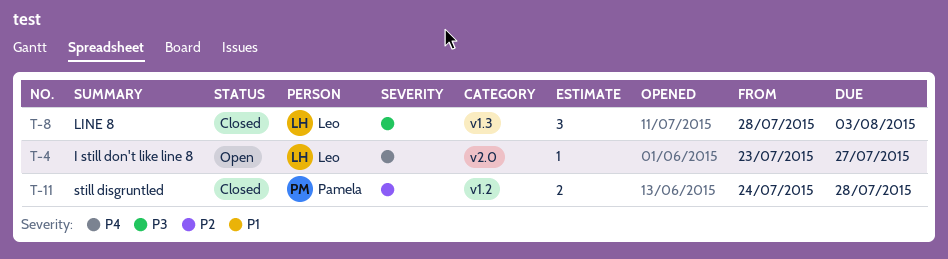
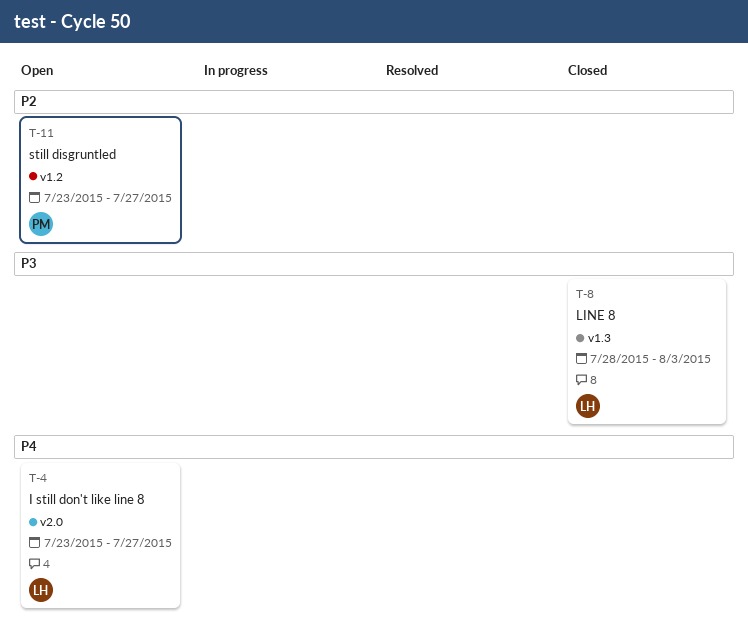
T-11, status: Closed -> Open
T-11, start: Jul 24 -> Jul 23
T-11, due: Jul 28 -> Jul 27

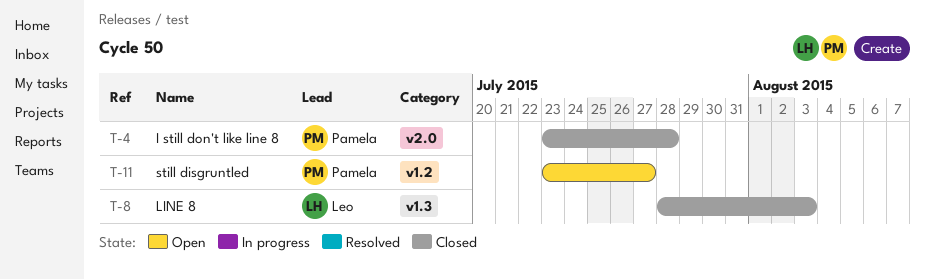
T-4, status: Open -> Closed
T-4, owner: Leo -> Pamela
T-4, due: Jul 27 -> Jul 28

